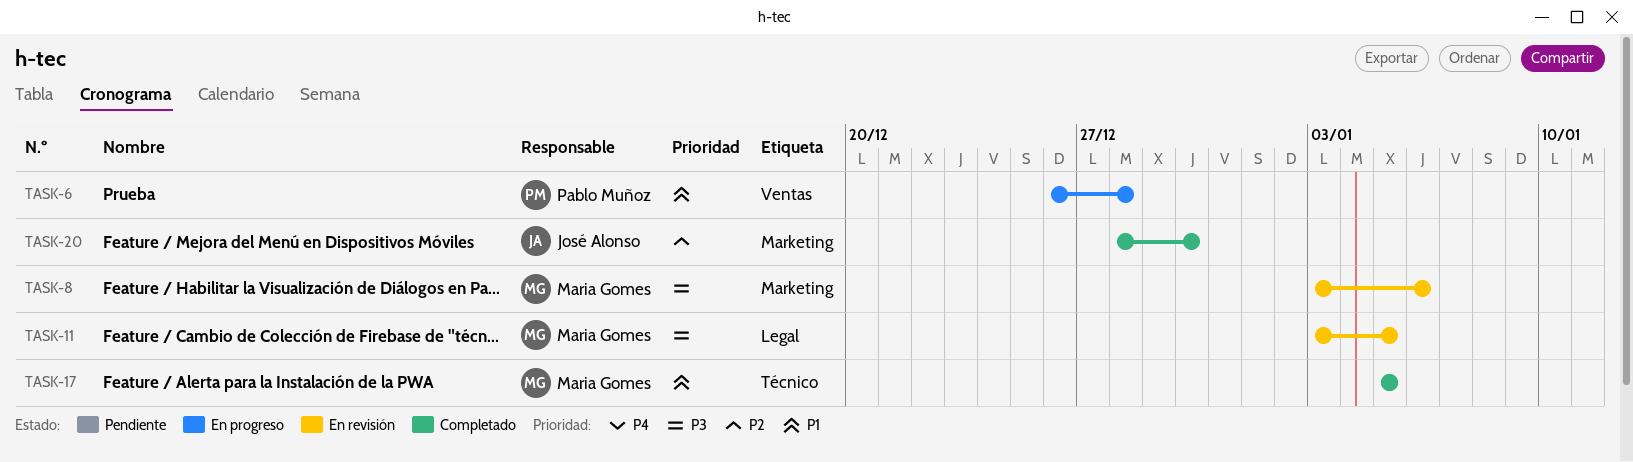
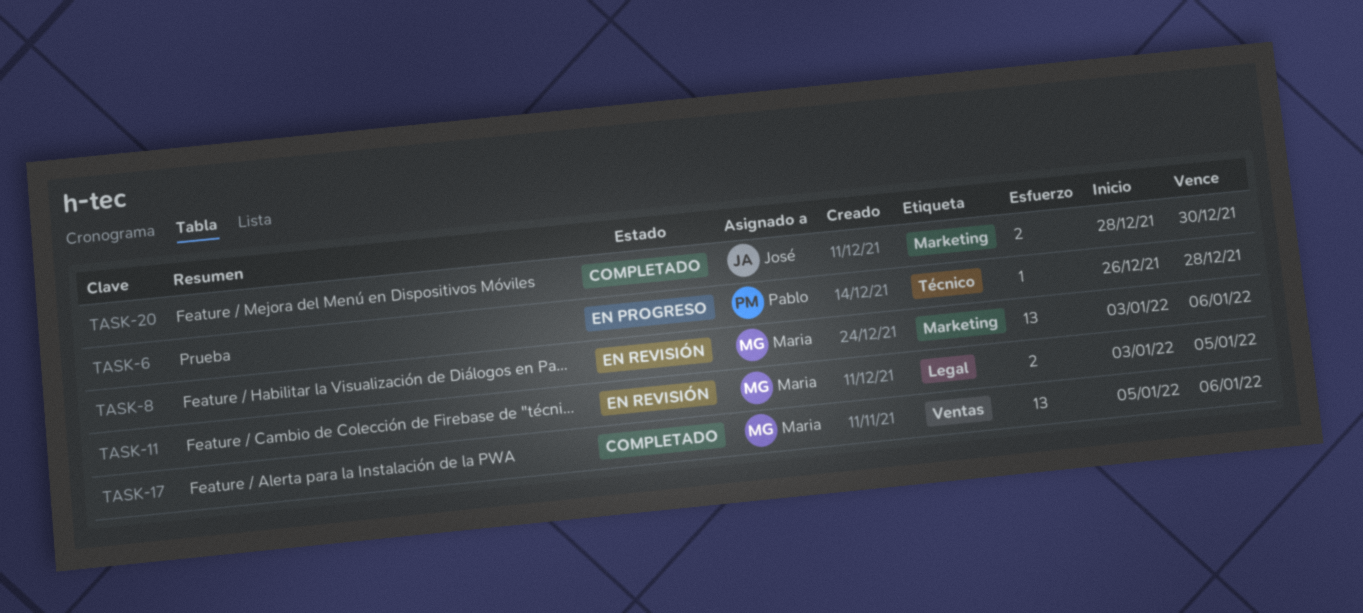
TASK-6, label: Ventas -> Técnico
TASK-17, label: Técnico -> Ventas
TASK-17, due: Jan 5 -> Jan 6

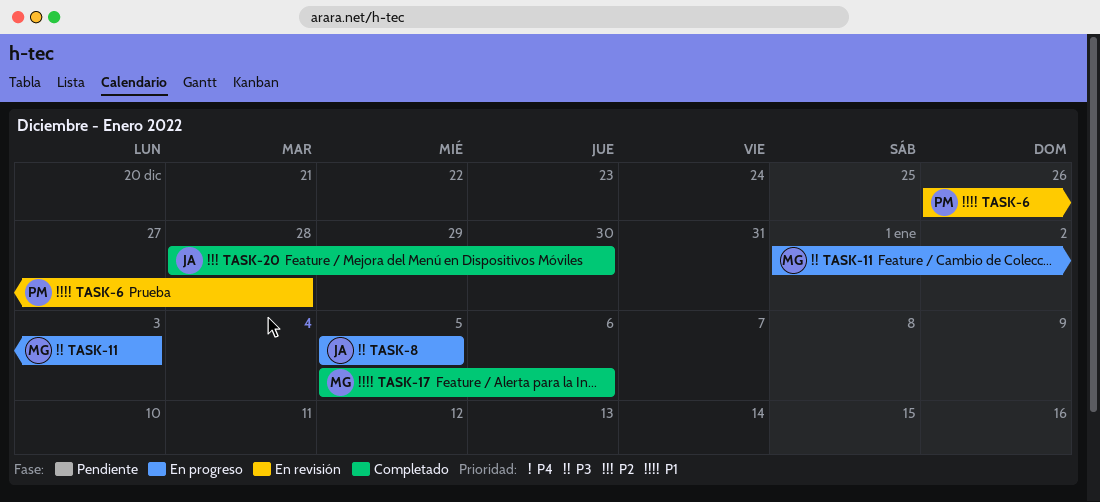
TASK-6, status: En progreso -> En revisión
TASK-8, status: En revisión -> En progreso
TASK-8, owner: Maria -> José
TASK-8, start: Jan 3 -> Jan 5
TASK-8, due: Jan 6 -> Jan 5
TASK-11, status: En revisión -> En progreso
TASK-11, start: Jan 3 -> Jan 1
TASK-11, due: Jan 5 -> Jan 3

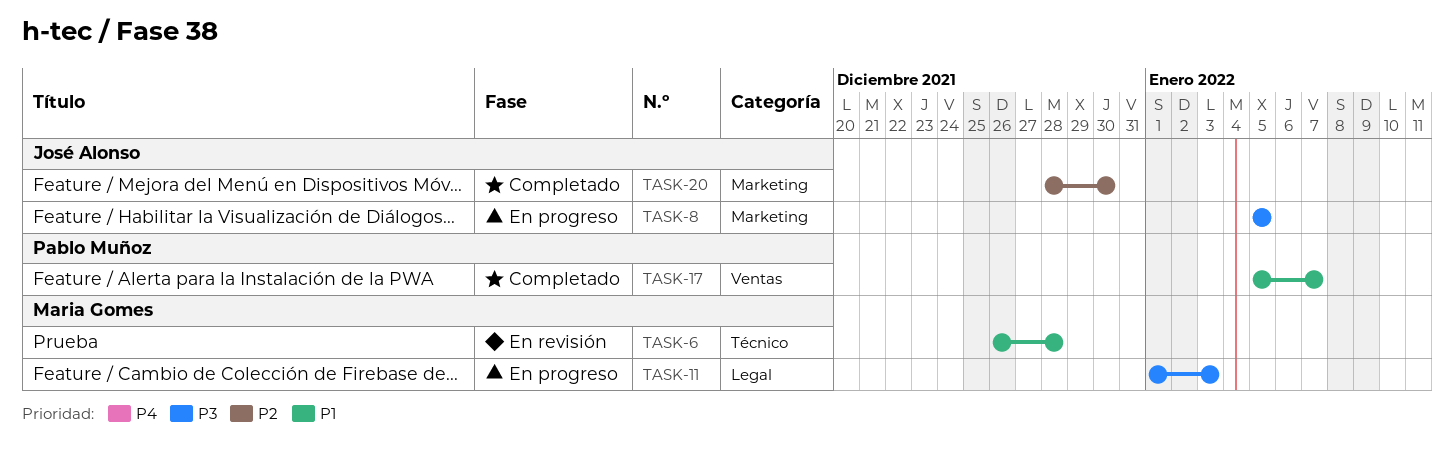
TASK-6, owner: Pablo Muñoz -> Maria Gomes
TASK-17, owner: Maria Gomes -> Pablo Muñoz
TASK-17, due: Jan 6 -> Jan 7

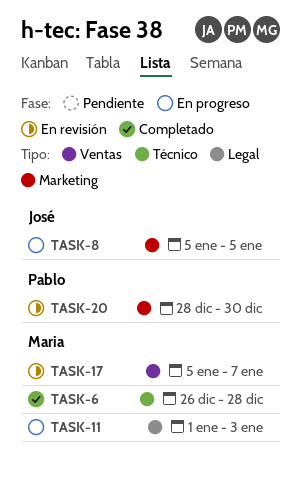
TASK-6, status: En revisión -> Completado
TASK-17, status: Completado -> En revisión
TASK-17, owner: Pablo Muñoz -> Maria Gomes
TASK-20, status: Completado -> En revisión
TASK-20, owner: José Alonso -> Pablo Muñoz

